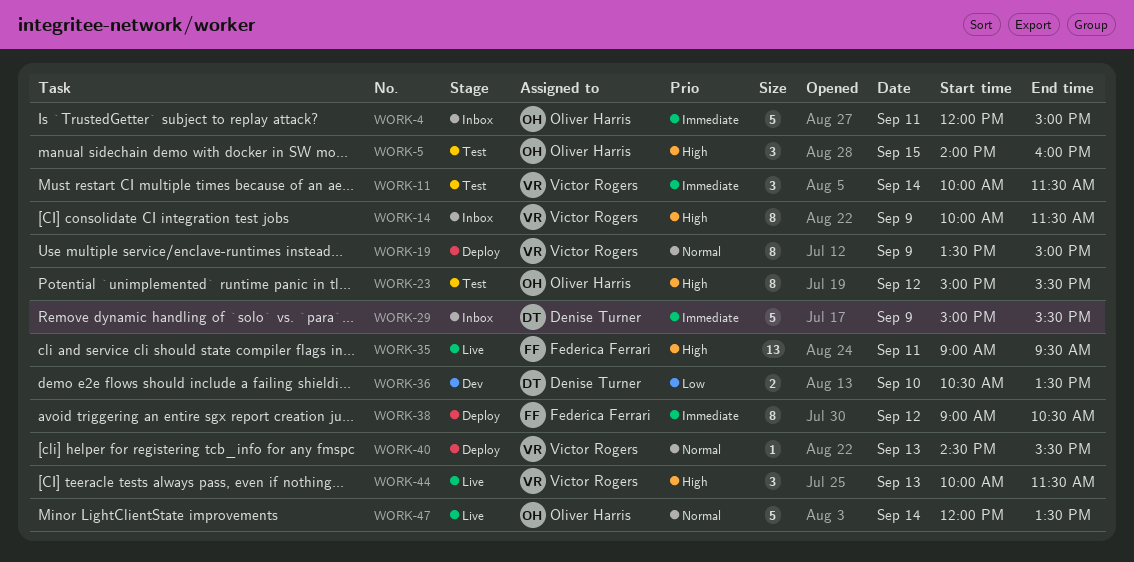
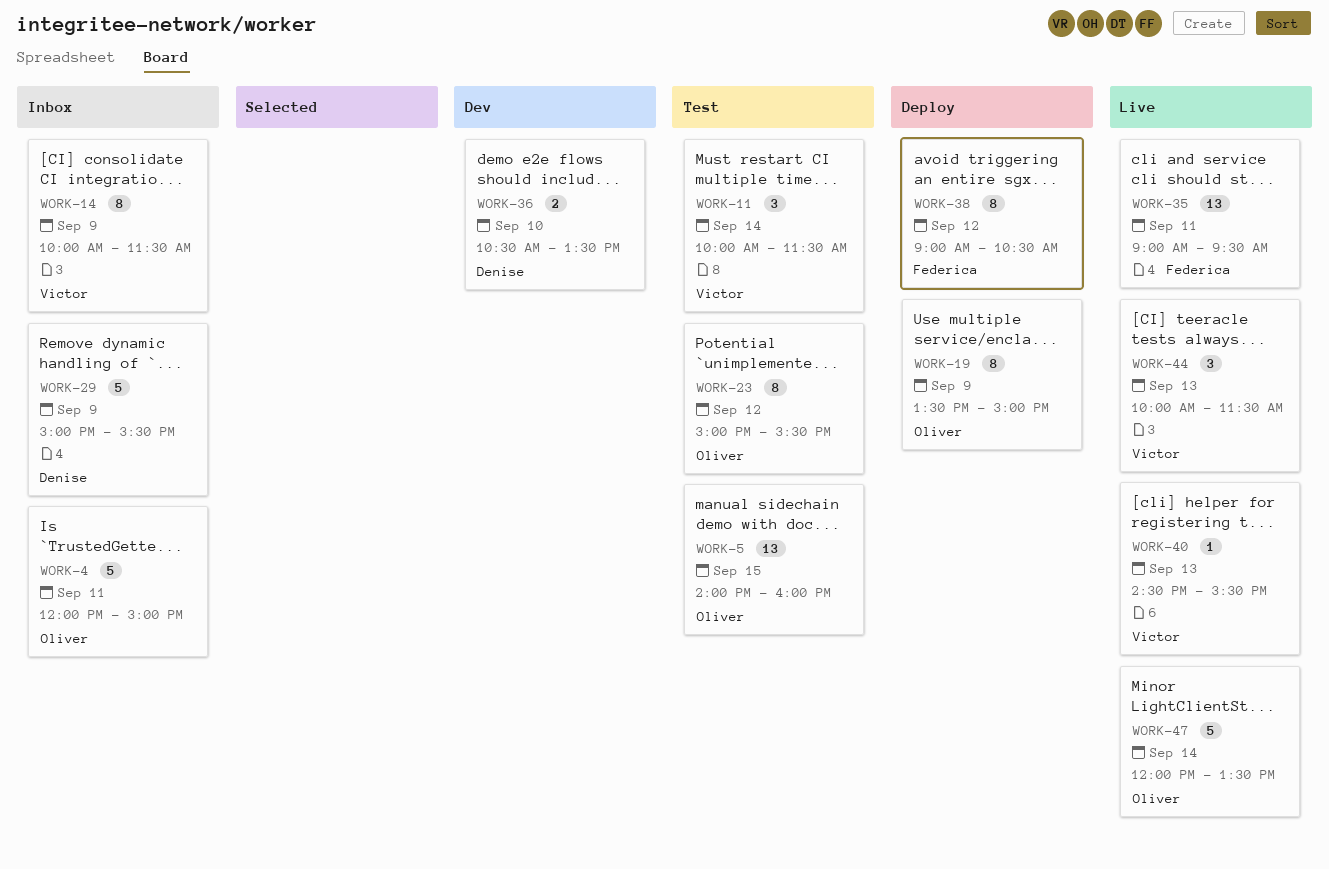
WORK-5, estimate: 3 -> 13
WORK-19, owner: Victor Rogers -> Oliver Harris
WORK-40, status: Deploy -> Live

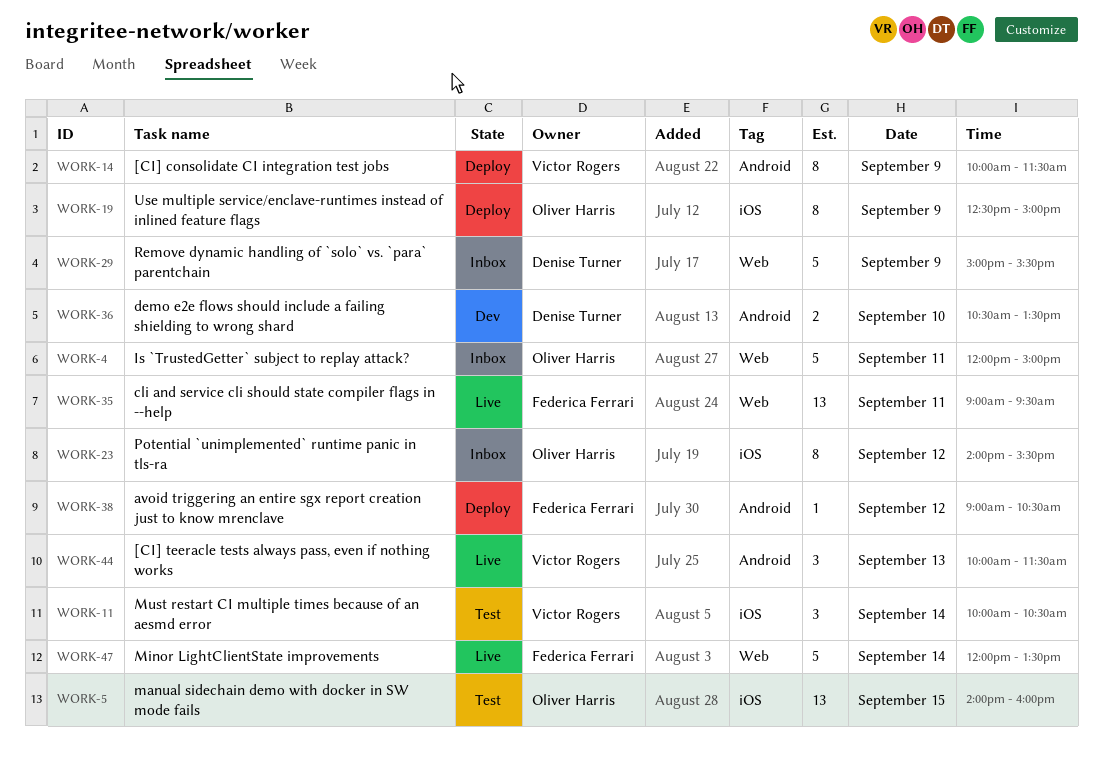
WORK-11, ends: 11:30 -> 10:30
WORK-14, status: Inbox -> Deploy
WORK-19, begins: 13:30 -> 12:30
WORK-23, status: Test -> Inbox
WORK-23, begins: 15:00 -> 14:00
WORK-38, estimate: 8 -> 1
WORK-40: present -> none
WORK-47, owner: Oliver Harris -> Federica Ferrari

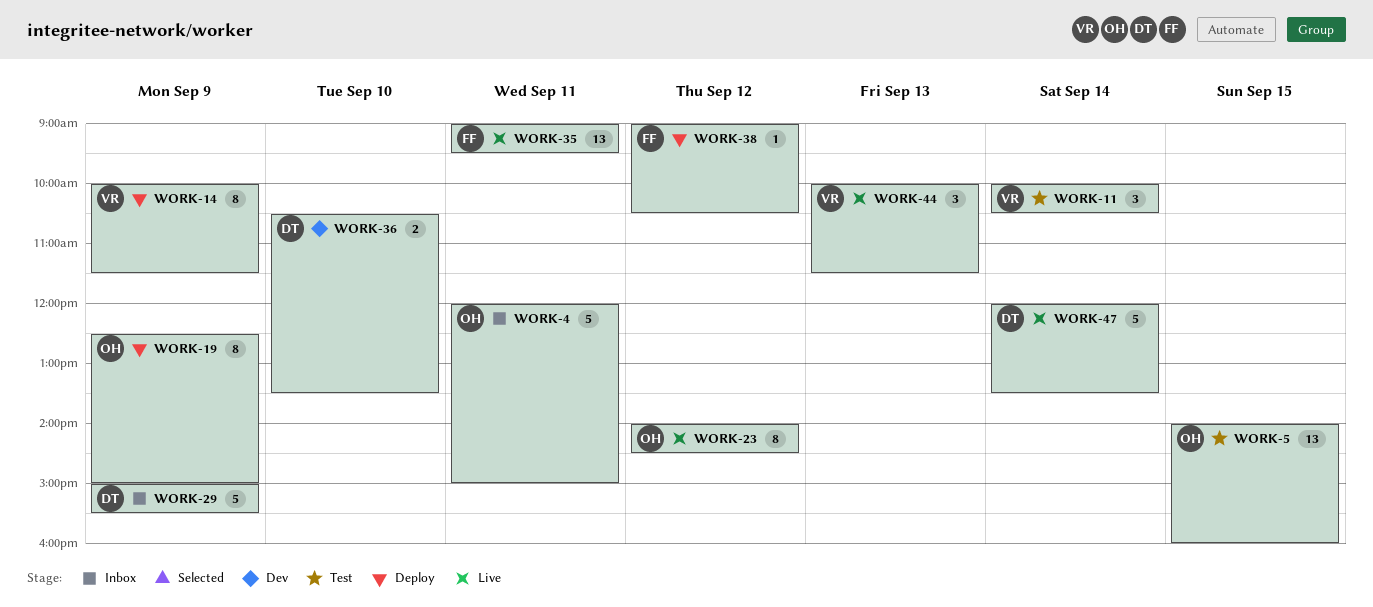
WORK-23, status: Inbox -> Live
WORK-23, ends: 15:30 -> 14:30
WORK-47, owner: Federica Ferrari -> Denise Turner

